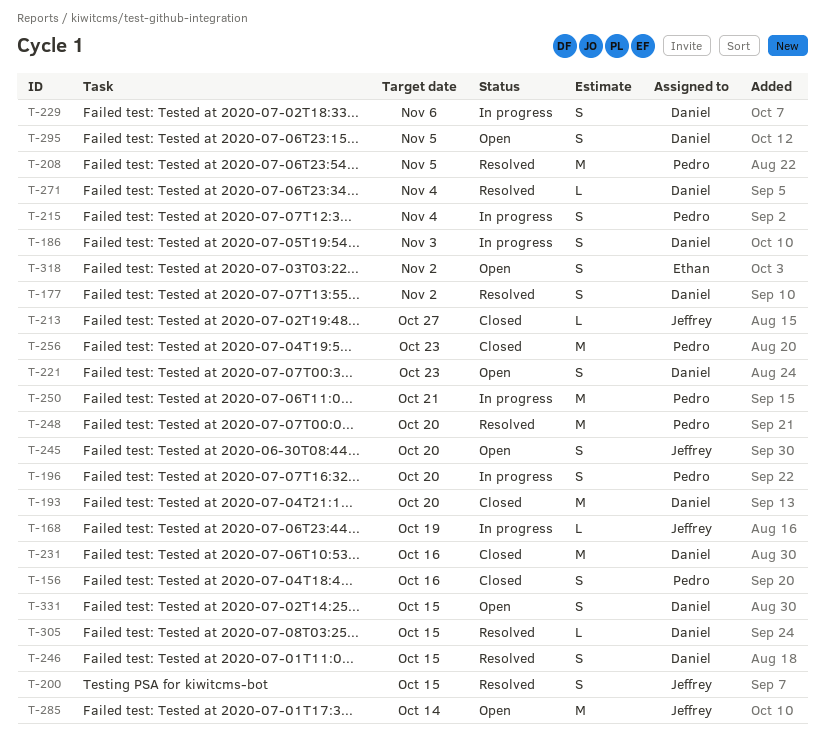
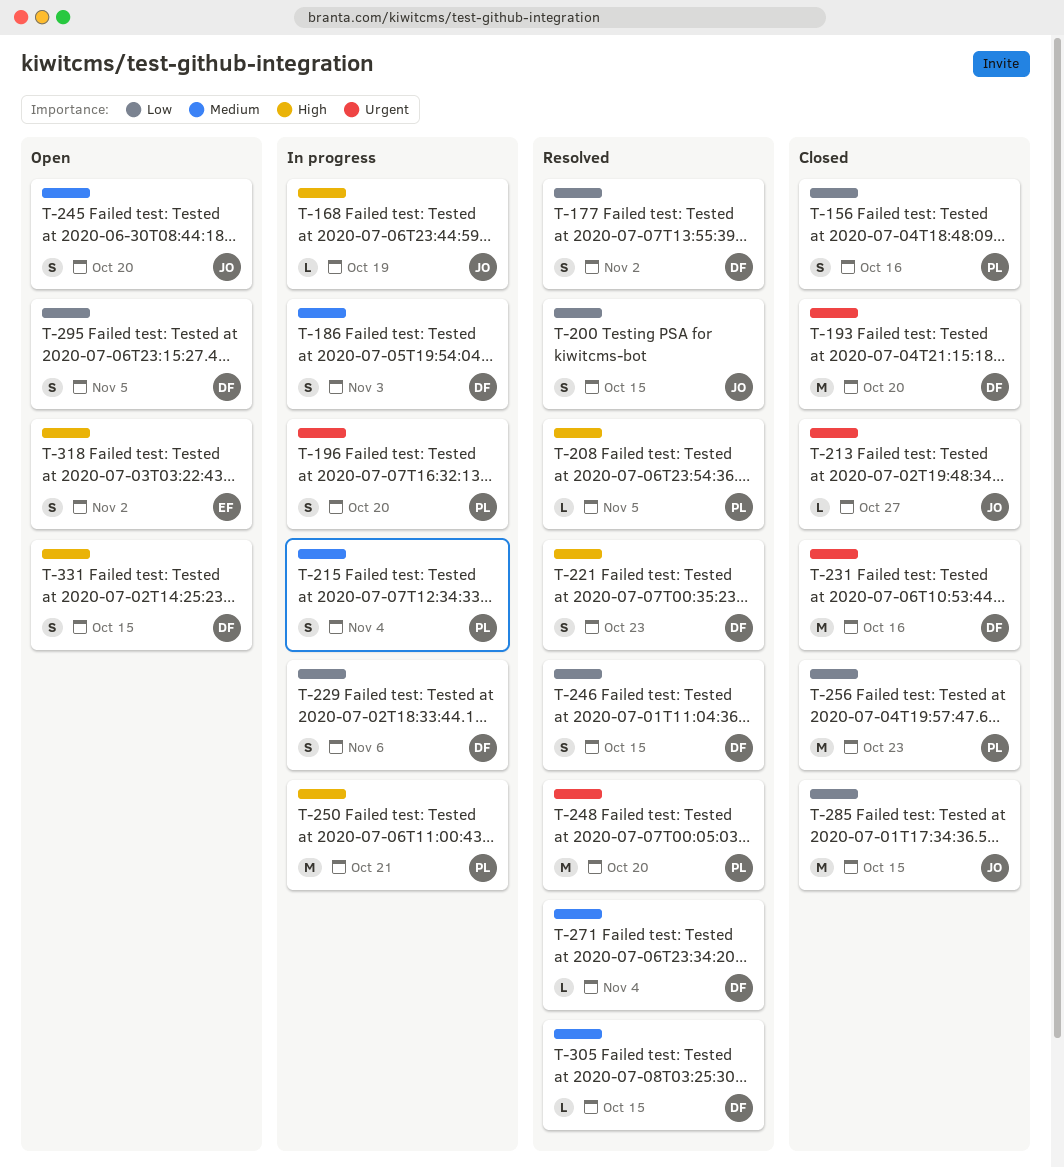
T-208, estimate: M -> L
T-221, status: Open -> Resolved
T-285, status: Open -> Closed
T-285, due: Oct 14 -> Oct 15

